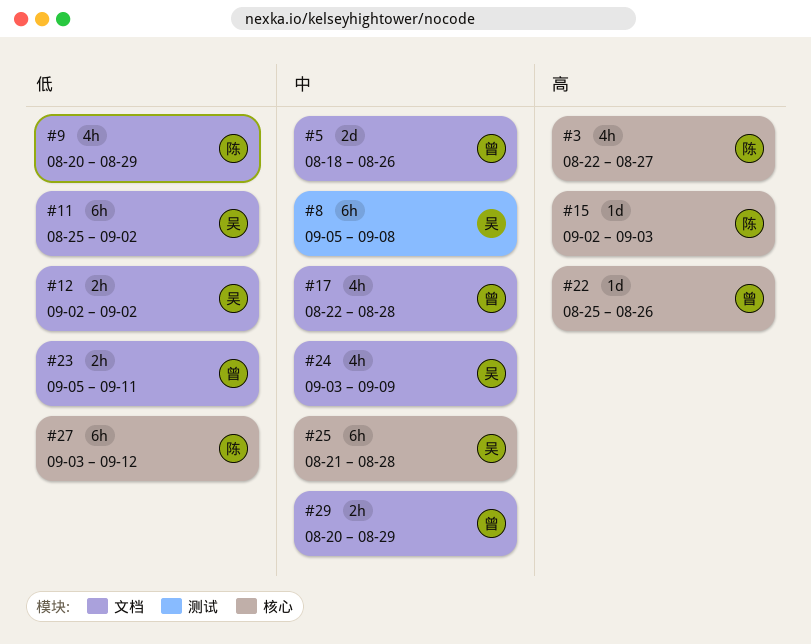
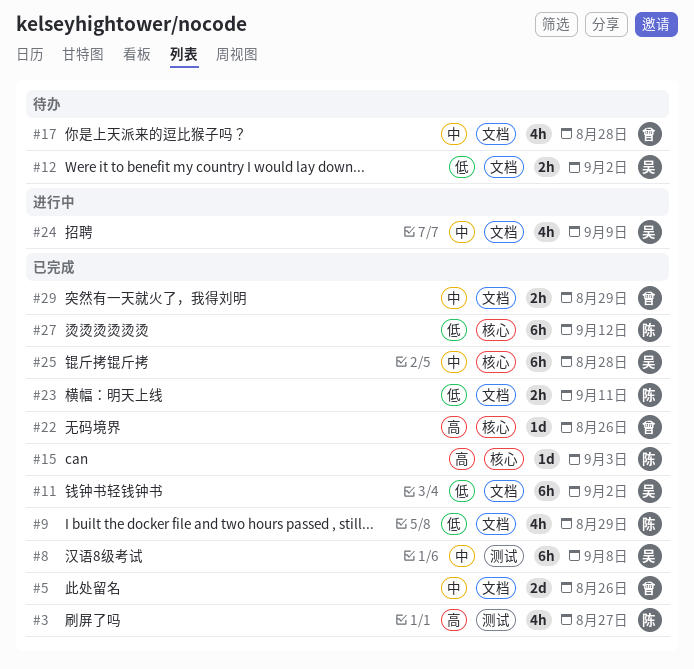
#3, label: 核心 -> 测试
#23, owner: 曾 -> 陈

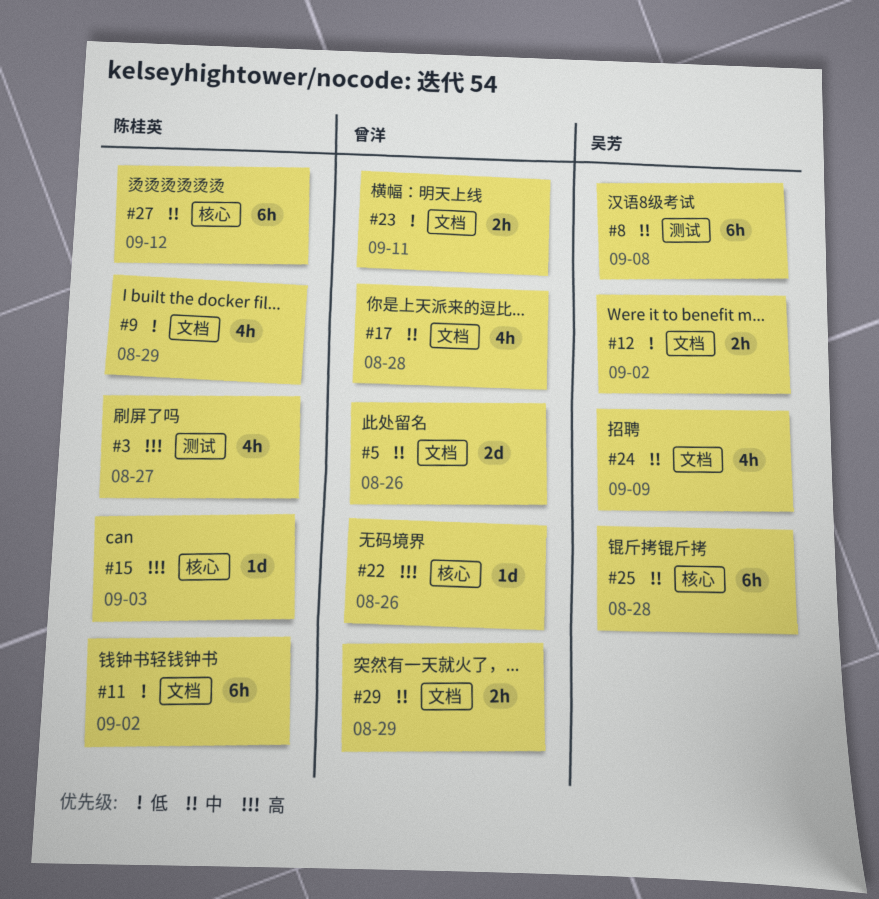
#11, owner: 吴芳 -> 陈桂英
#23, owner: 陈桂英 -> 曾洋
#27, priority: 低 -> 中

